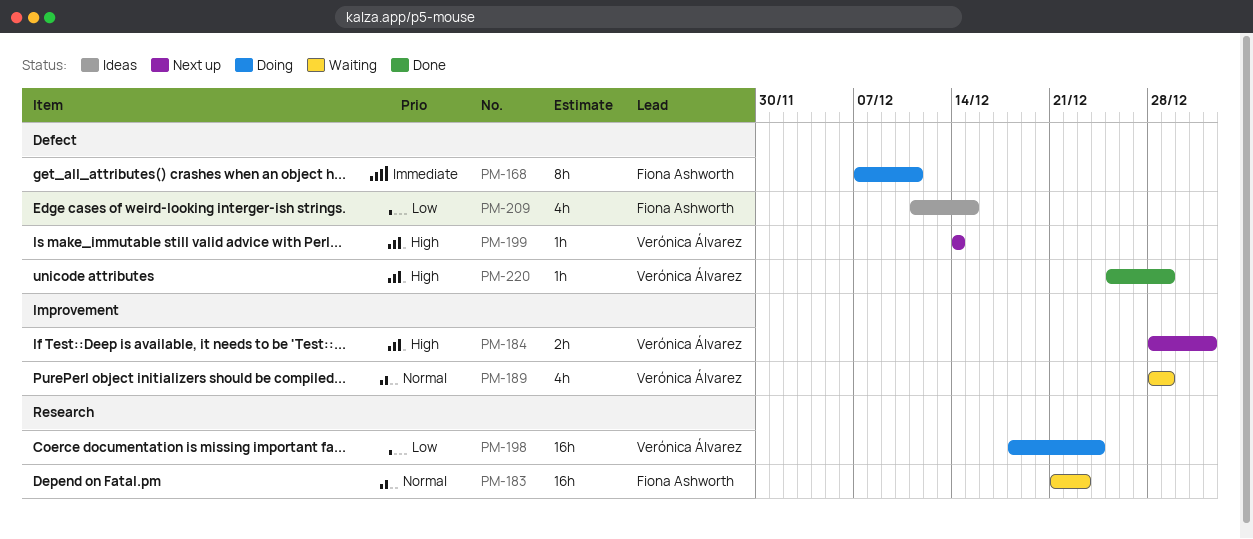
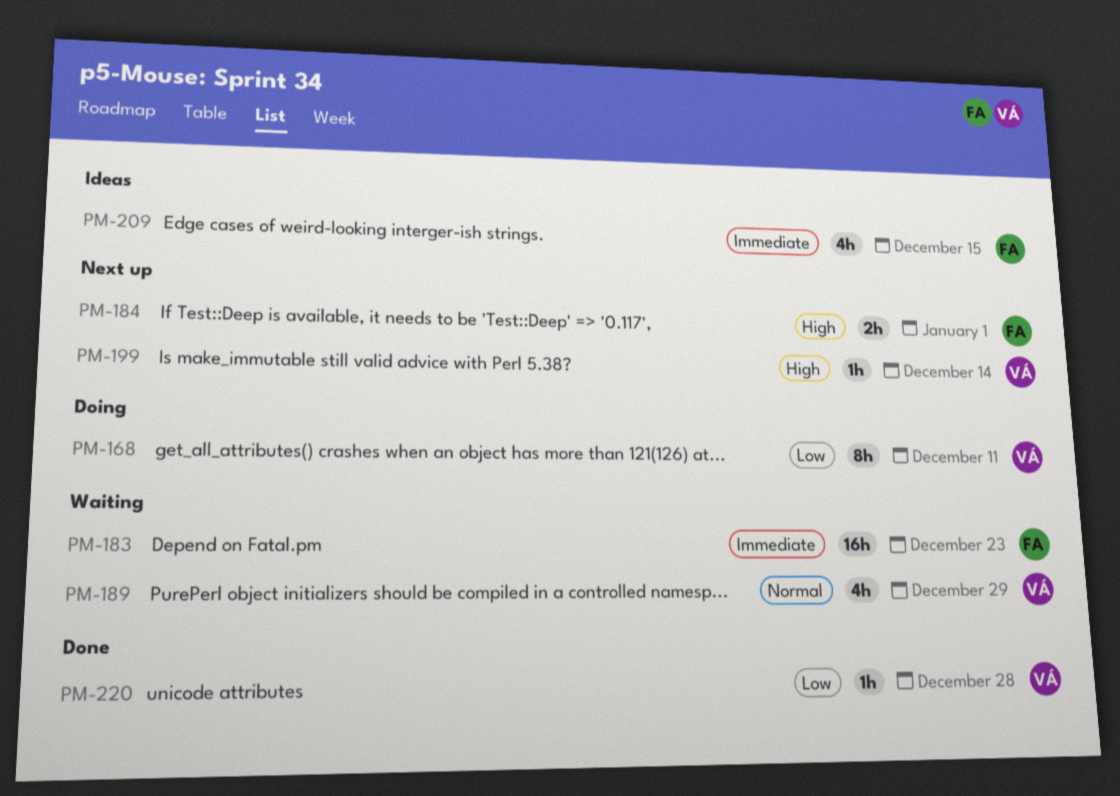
PM-168, owner: Fiona Ashworth -> Verónica Álvarez
PM-168, priority: Immediate -> Low
PM-183, priority: Normal -> Immediate
PM-184, owner: Verónica Álvarez -> Fiona Ashworth
PM-198: present -> none
PM-209, priority: Low -> Immediate
PM-220, priority: High -> Low
PM-220, due: Dec 29 -> Dec 28

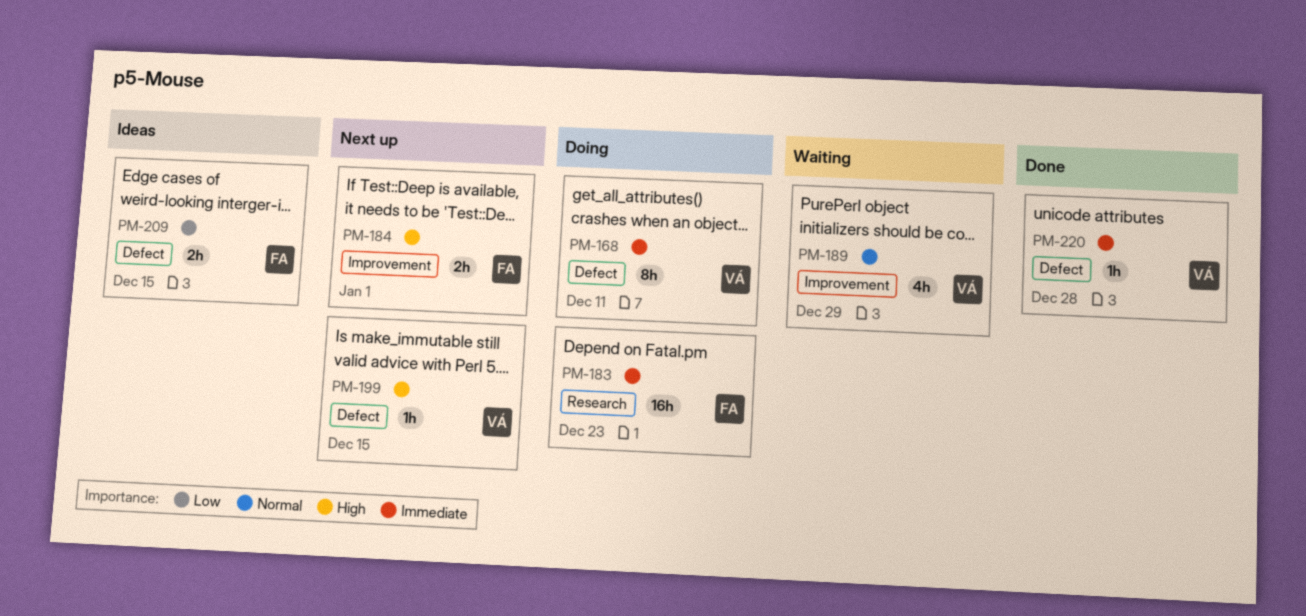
PM-168, priority: Low -> Immediate
PM-183, status: Waiting -> Doing
PM-199, due: Dec 14 -> Dec 15
PM-209, priority: Immediate -> Low
PM-209, estimate: 4h -> 2h
PM-220, priority: Low -> Immediate

